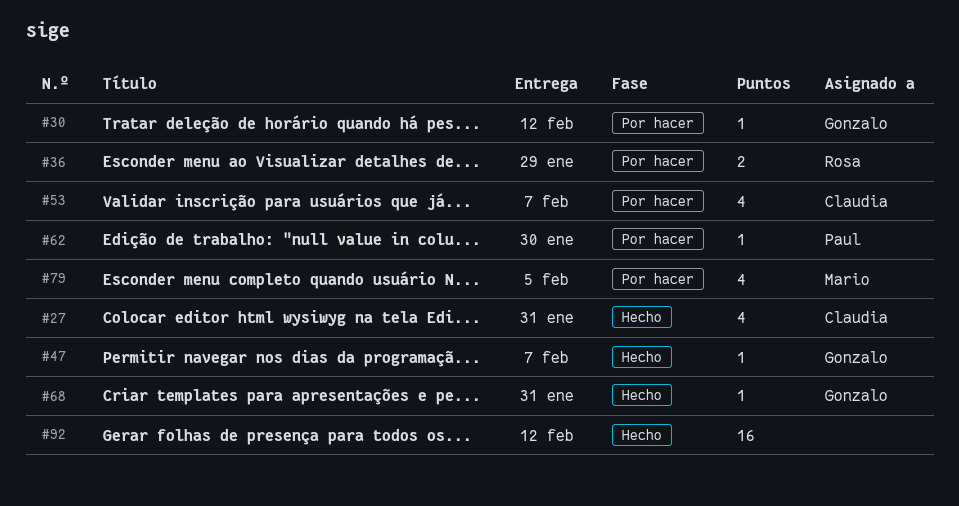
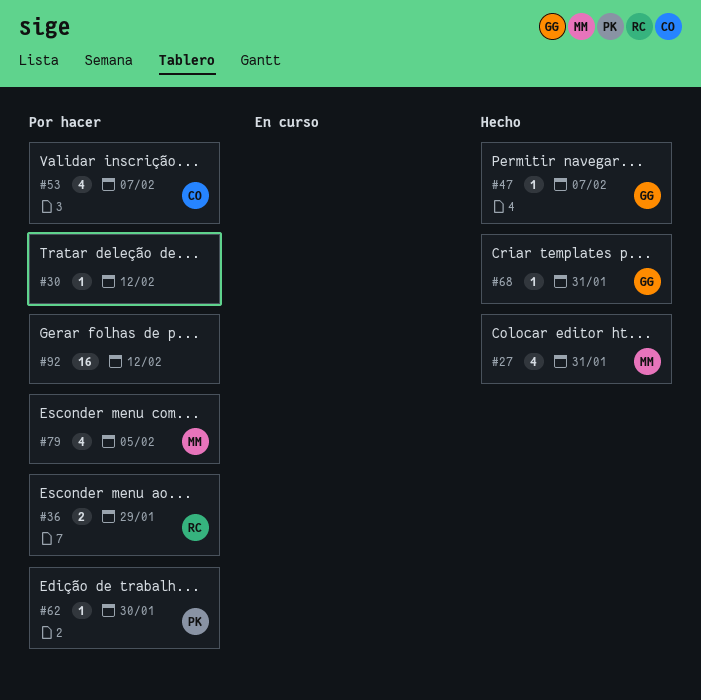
#27, owner: Claudia -> Mario
#30, owner: Gonzalo -> none
#92, status: Hecho -> Por hacer

